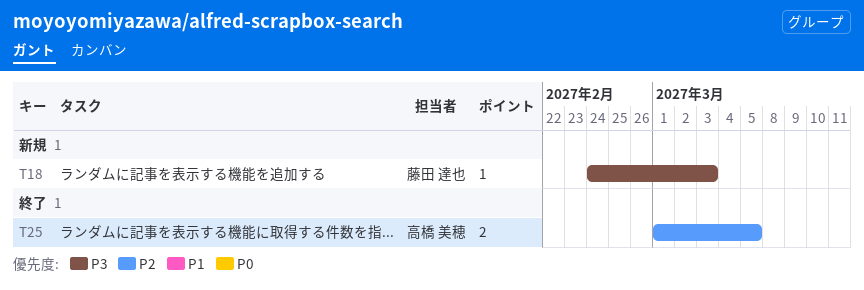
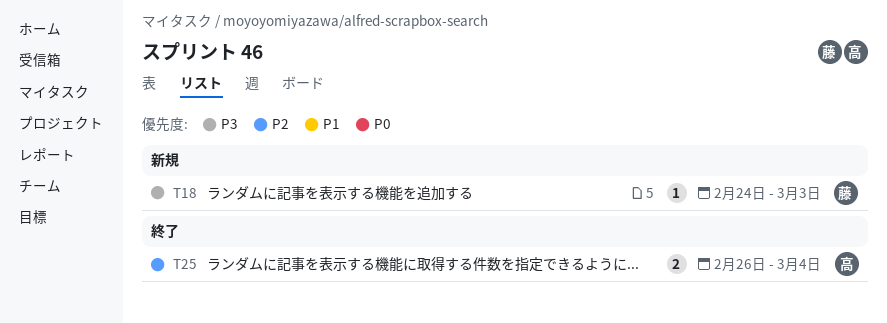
T25, start: Mar 1 -> Feb 26
T25, due: Mar 5 -> Mar 4

